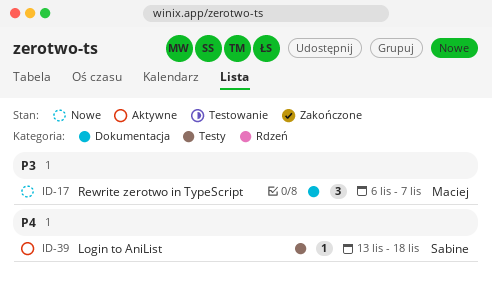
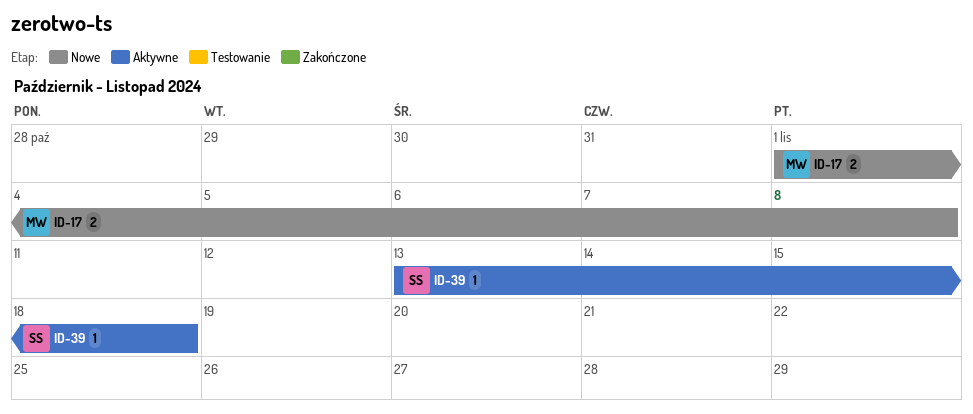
ID-17, estimate: 3 -> 2
ID-17, start: Nov 6 -> Nov 1
ID-17, due: Nov 7 -> Nov 8

